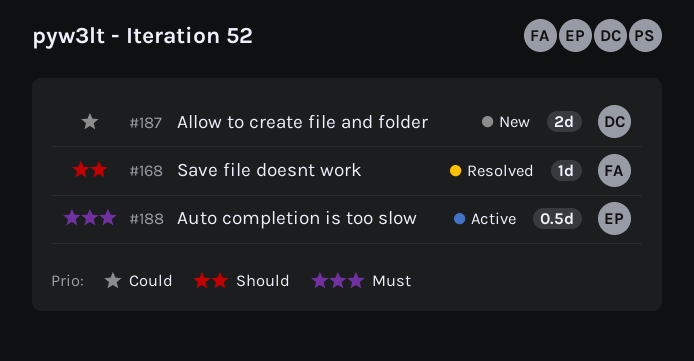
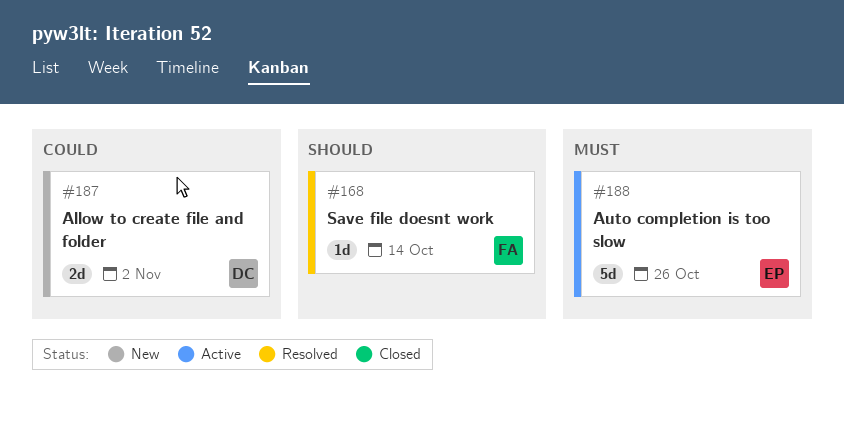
#188, estimate: 0.5d -> 5d

